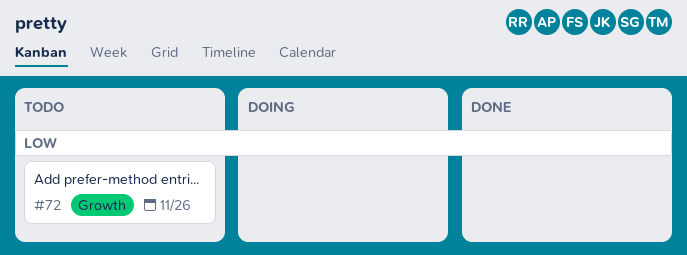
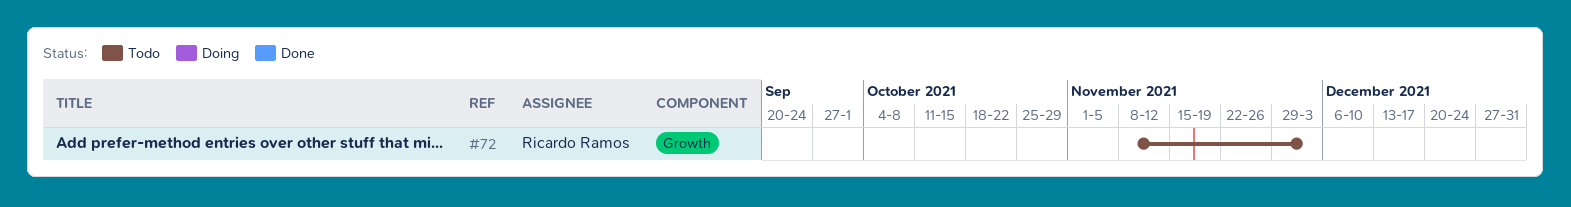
#72, due: Nov 26 -> Dec 3

